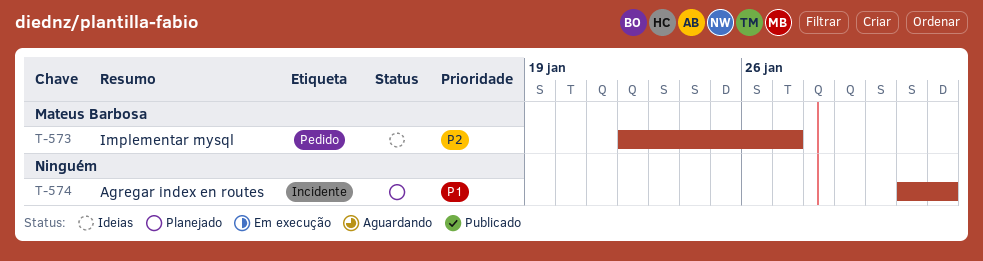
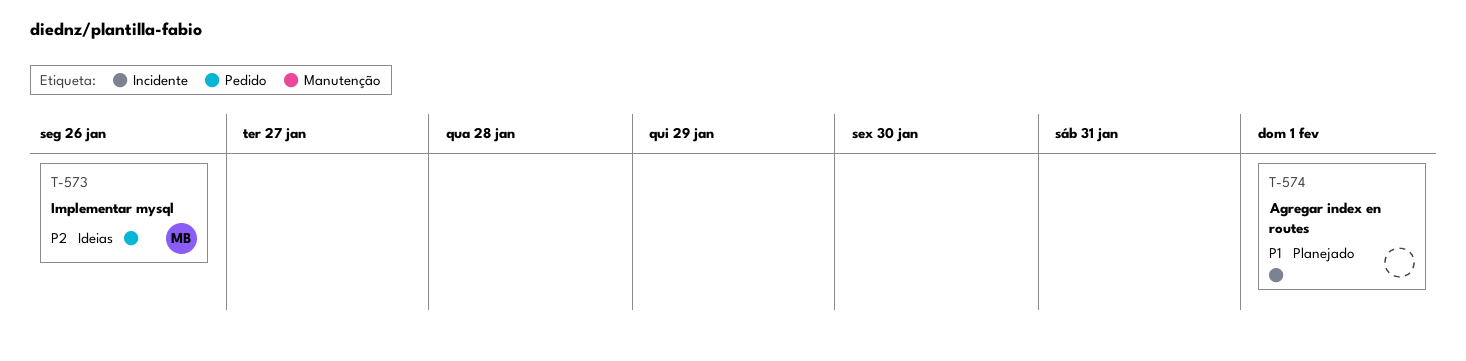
T-573, due: Jan 27 -> Jan 26

